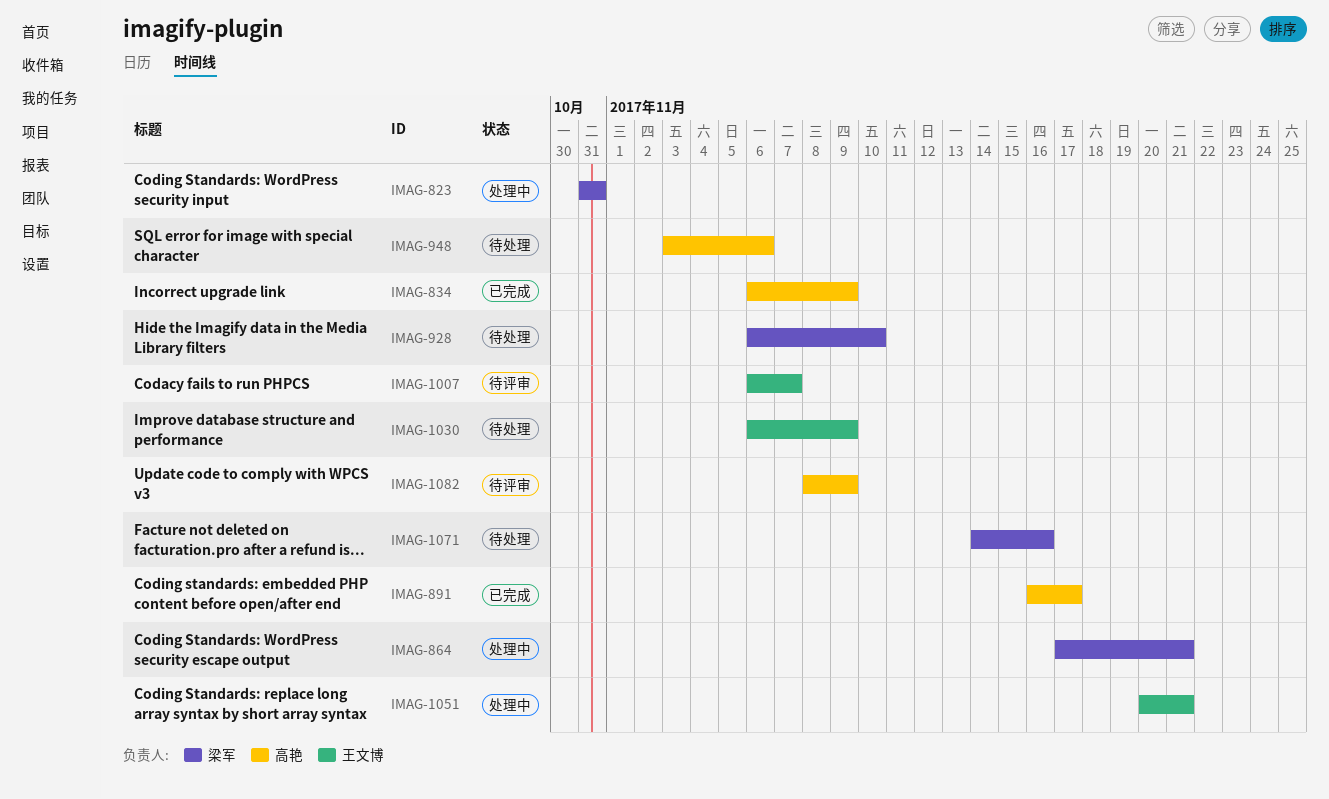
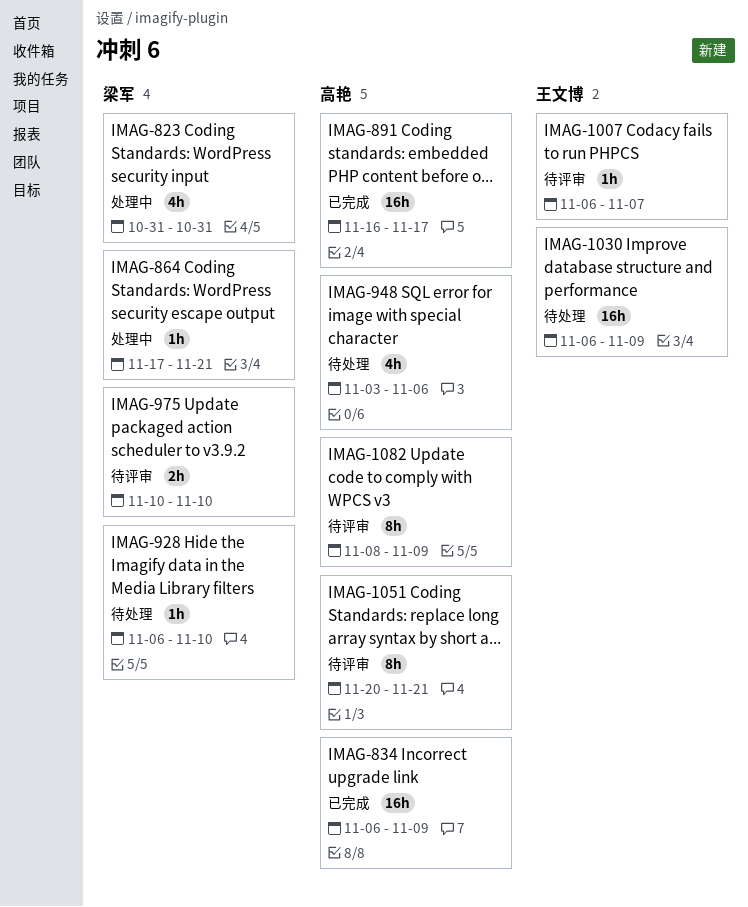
IMAG-975: none -> present
IMAG-1051, status: 处理中 -> 待评审
IMAG-1051, owner: 王文博 -> 高艳
IMAG-1071: present -> none

